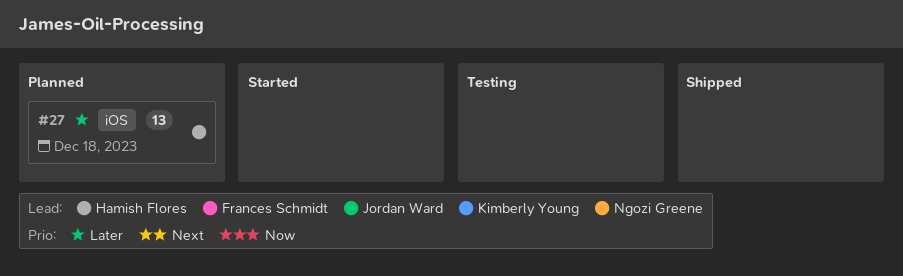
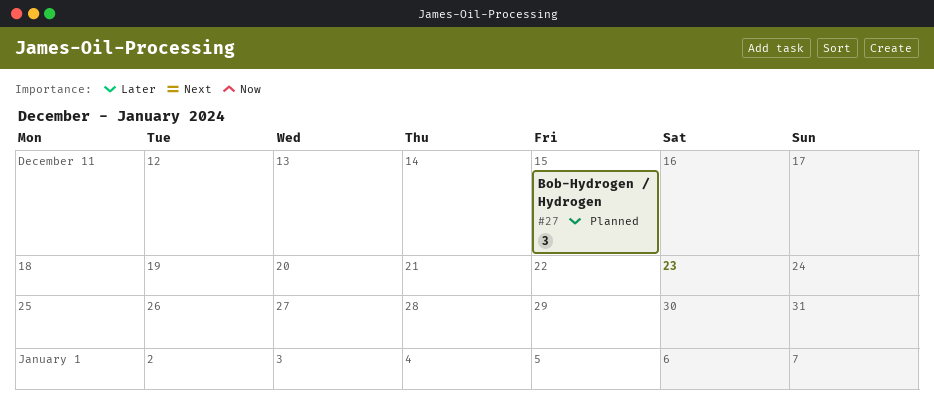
#27, estimate: 13 -> 3
#27, due: Dec 18 -> Dec 15

